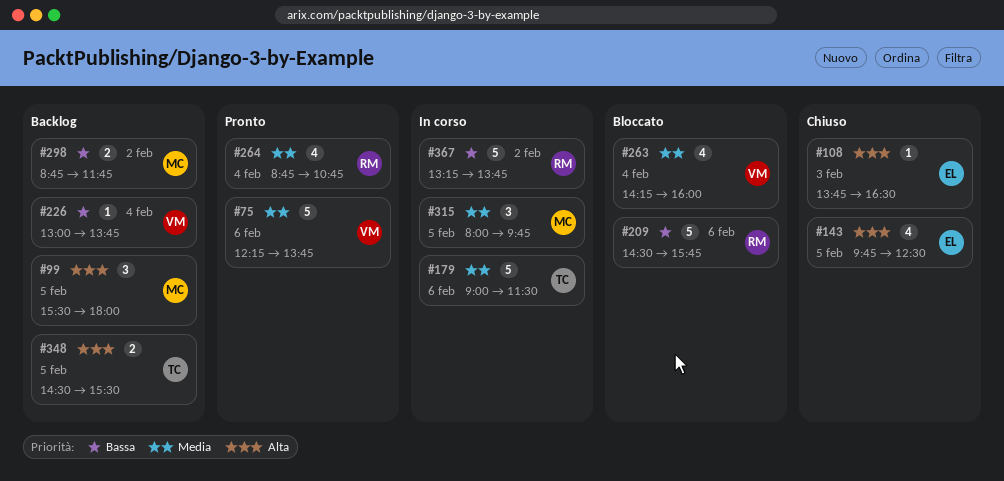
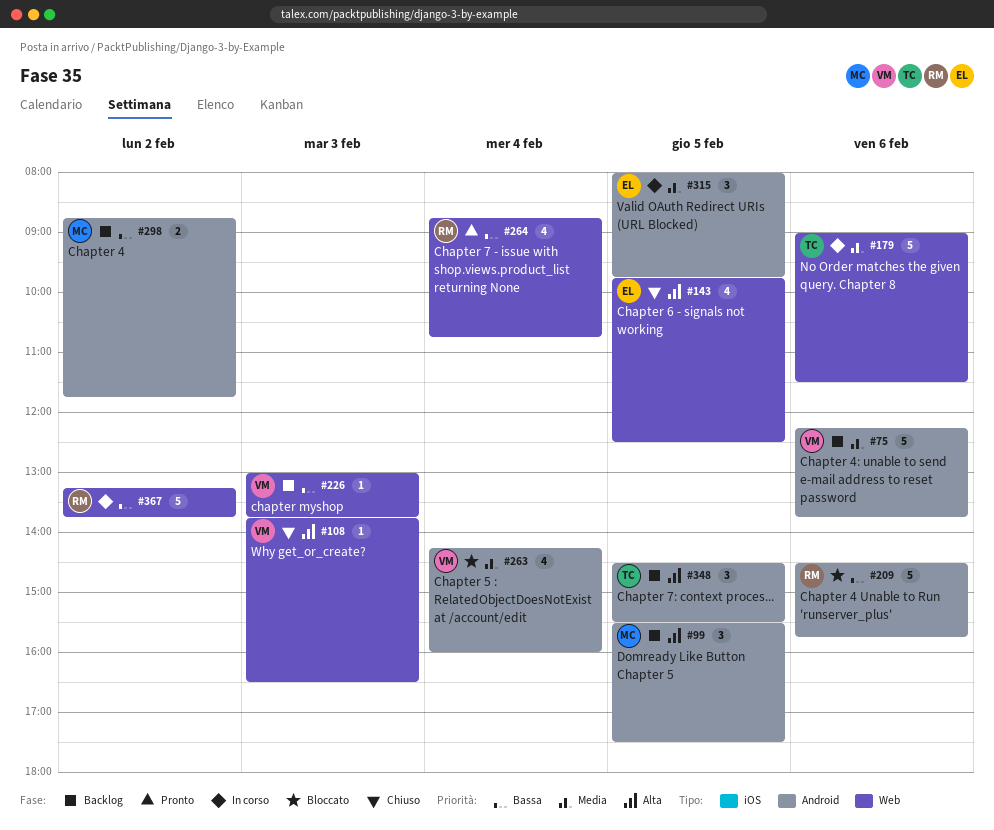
#75, status: Pronto -> Backlog
#99, ends: 18:00 -> 17:30
#108, owner: EL -> VM
#226, day: Feb 4 -> Feb 3
#264, priority: Media -> Bassa
#315, owner: MC -> EL
#348, estimate: 2 -> 3

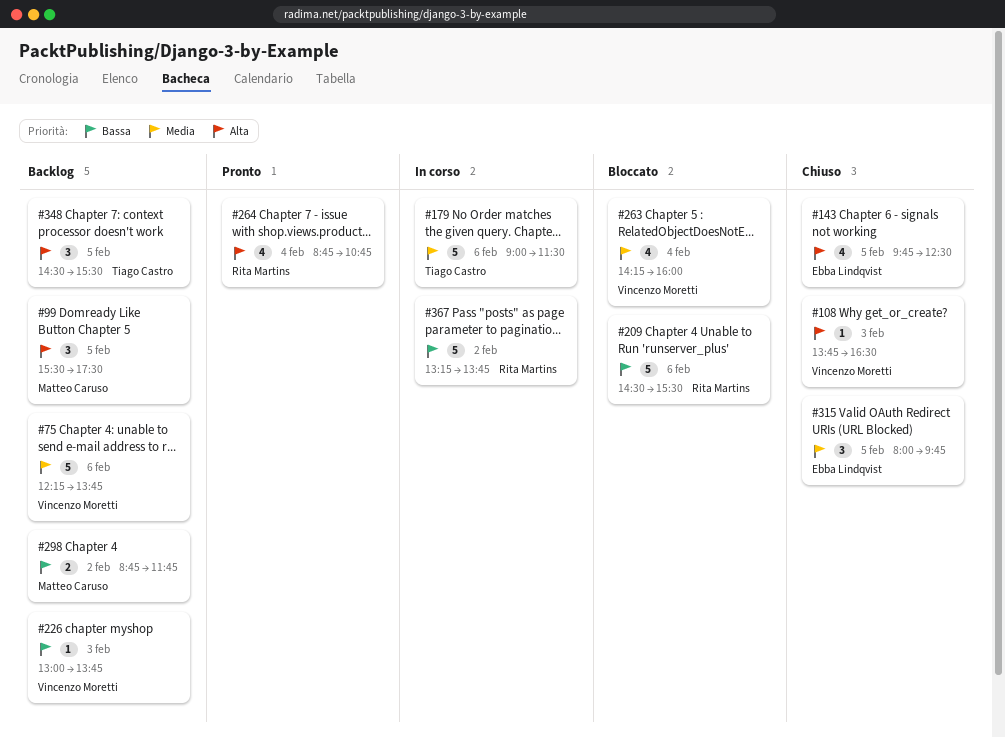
#209, ends: 15:45 -> 15:30
#264, priority: Bassa -> Alta
#315, status: In corso -> Chiuso

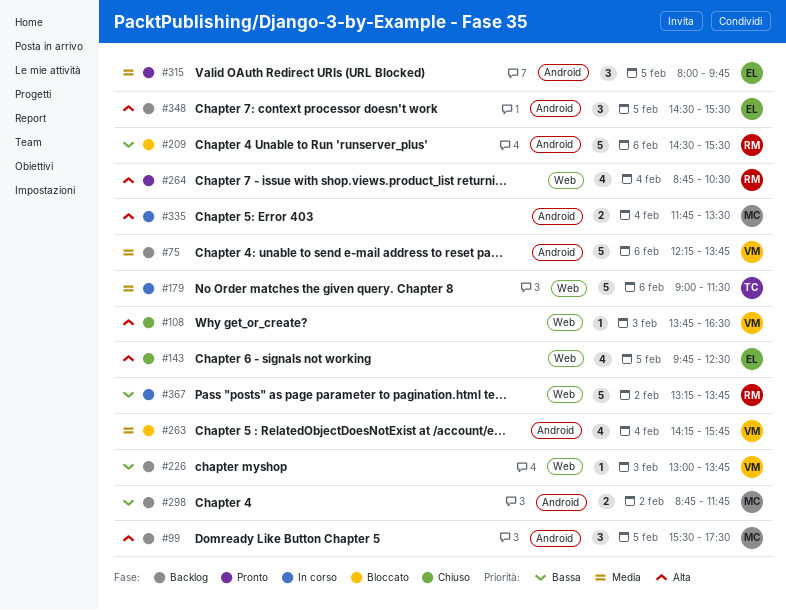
#263, ends: 16:00 -> 15:45
#264, ends: 10:45 -> 10:30
#315, status: Chiuso -> Pronto
#335: none -> present
#348, owner: Tiago Castro -> Ebba Lindqvist

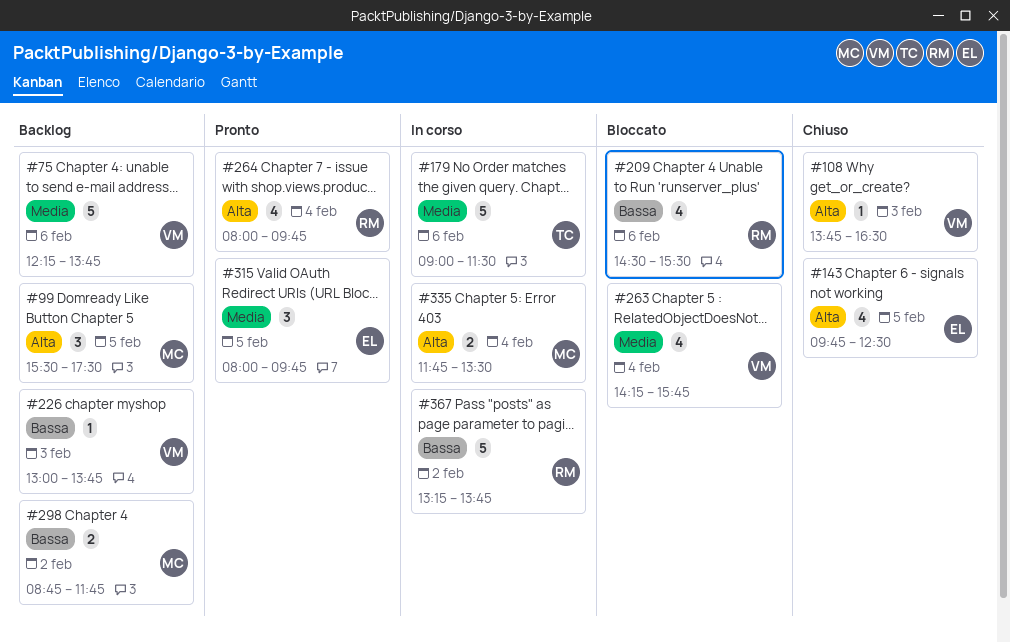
#209, estimate: 5 -> 4
#264, begins: 08:45 -> 08:00
#264, ends: 10:30 -> 09:45
#348: present -> none

